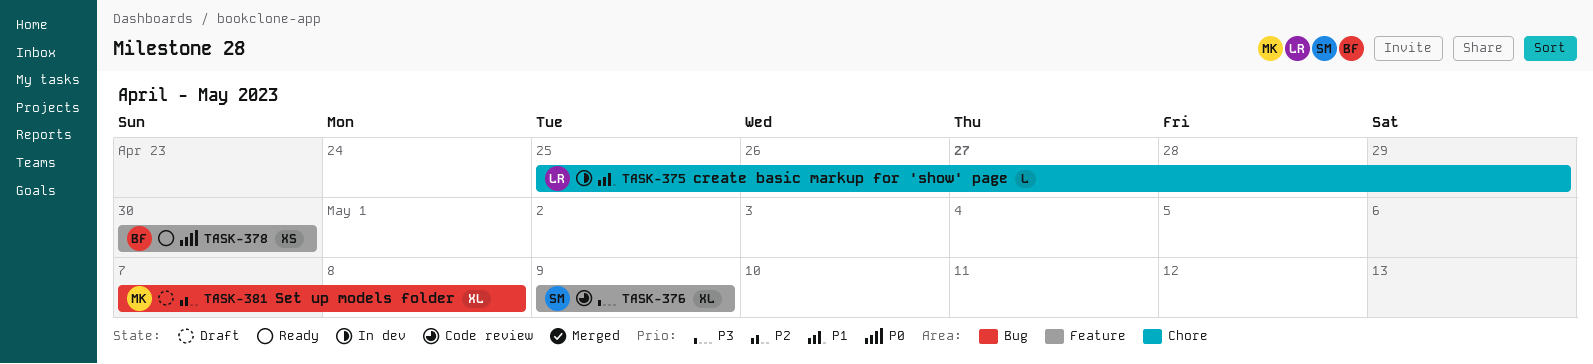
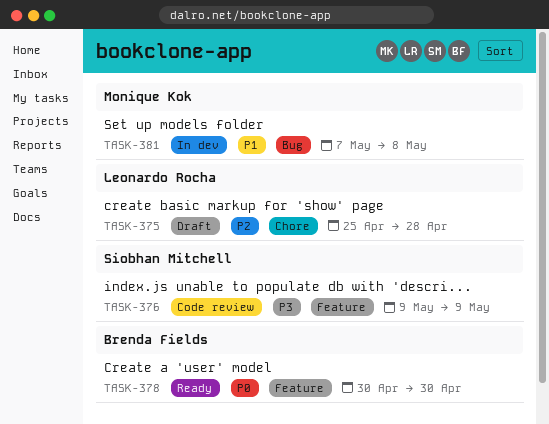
TASK-375, status: In dev -> Draft
TASK-375, priority: P1 -> P2
TASK-375, due: Apr 29 -> Apr 28
TASK-381, status: Draft -> In dev
TASK-381, priority: P2 -> P1

